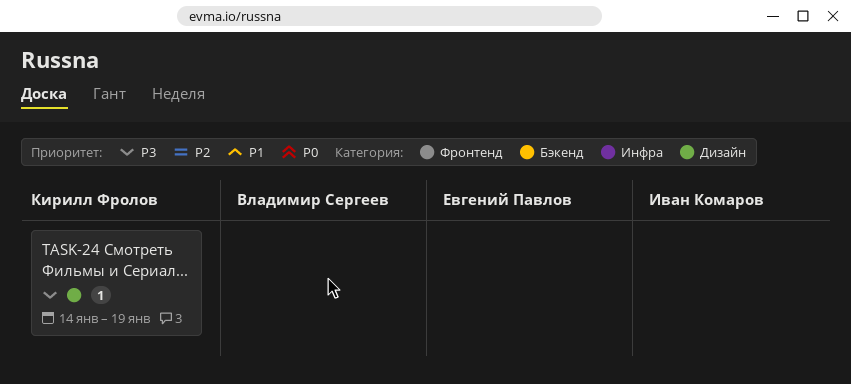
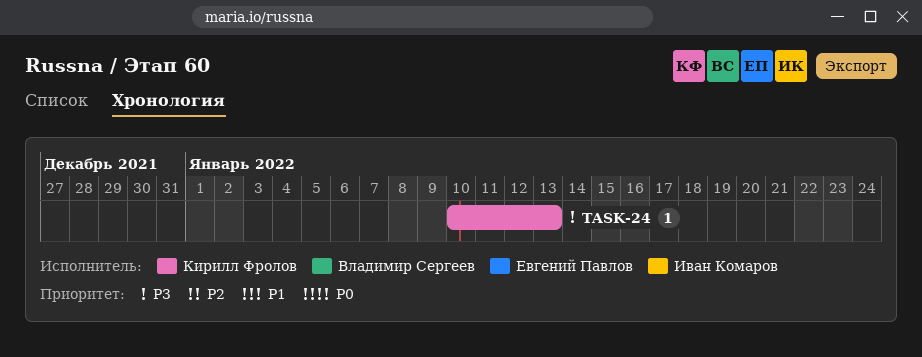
TASK-24, start: Jan 14 -> Jan 10
TASK-24, due: Jan 19 -> Jan 13

